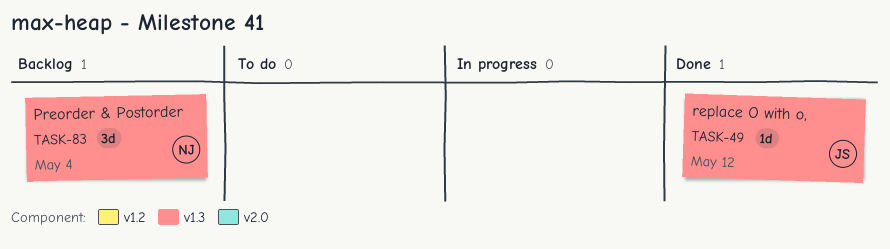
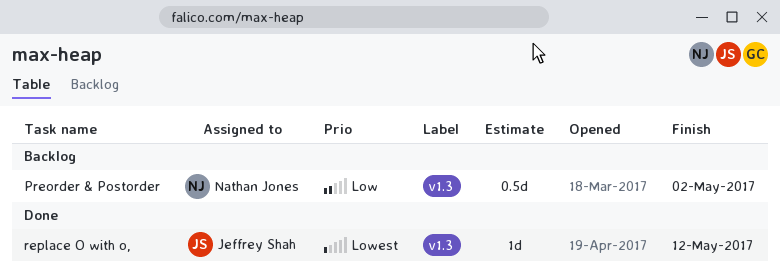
Preorder & Postorder, estimate: 3d -> 0.5d
Preorder & Postorder, due: May 4 -> May 2

